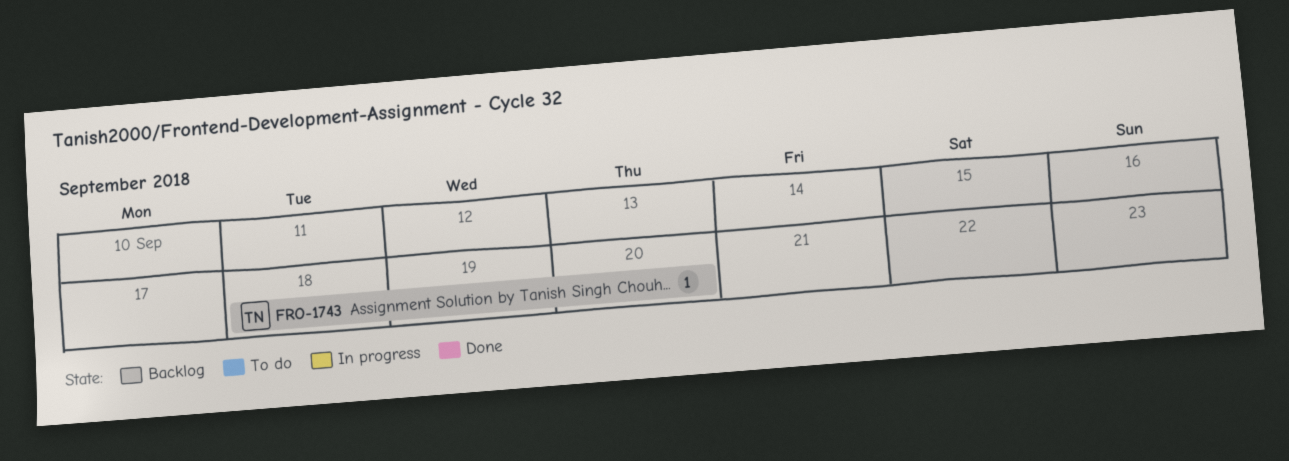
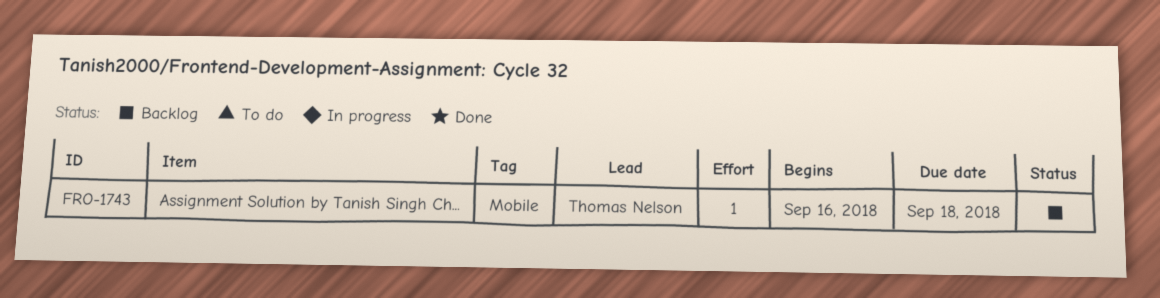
FRO-1743, start: Sep 18 -> Sep 16
FRO-1743, due: Sep 20 -> Sep 18

